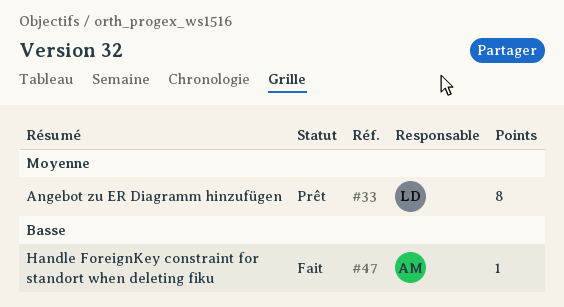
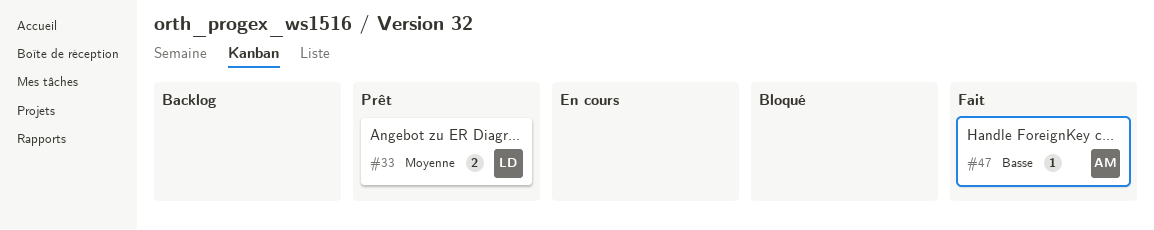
#33, estimate: 8 -> 2

